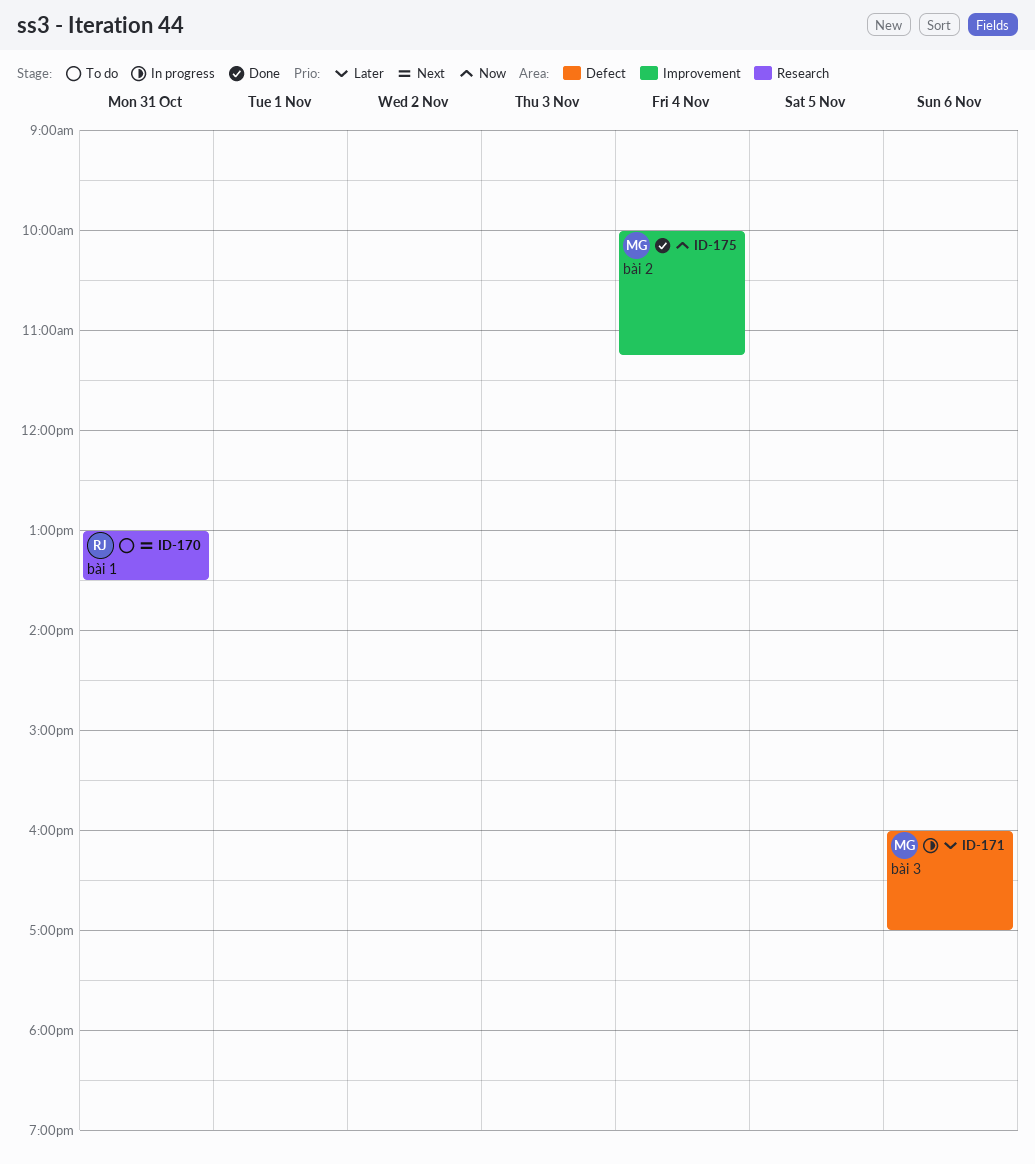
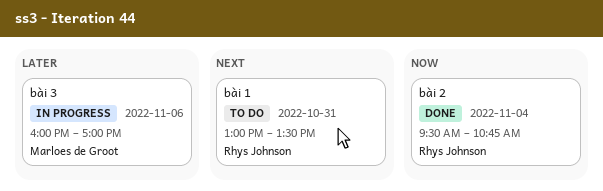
bài 2, owner: Marloes de Groot -> Rhys Johnson
bài 2, begins: 10:00 -> 09:30
bài 2, ends: 11:15 -> 10:45

